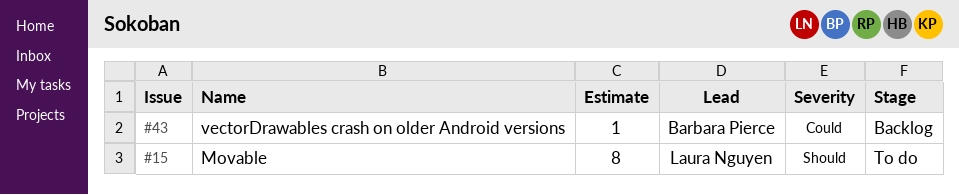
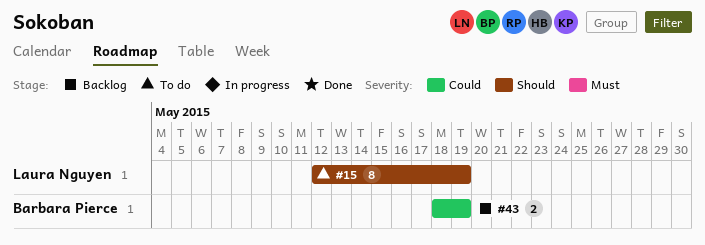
#43, estimate: 1 -> 2

